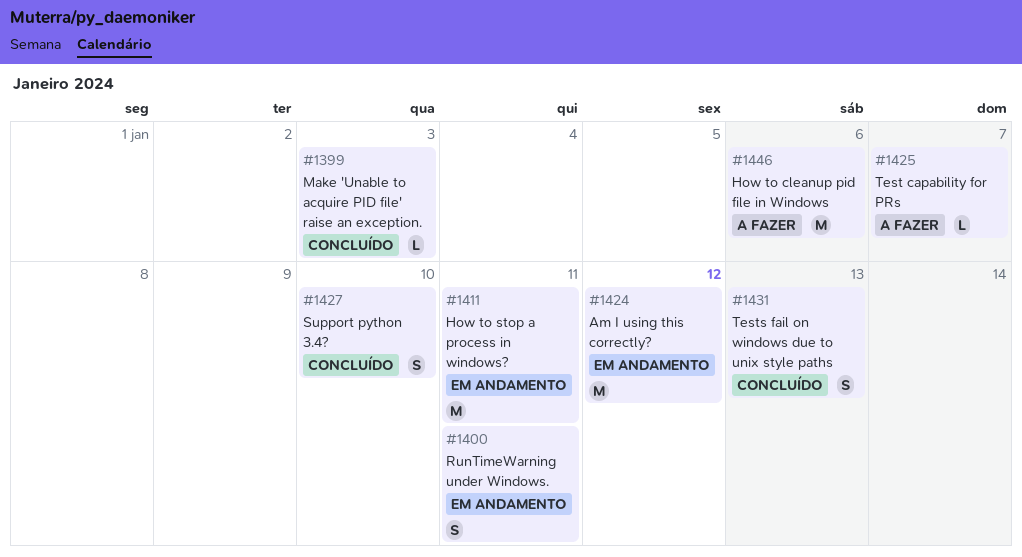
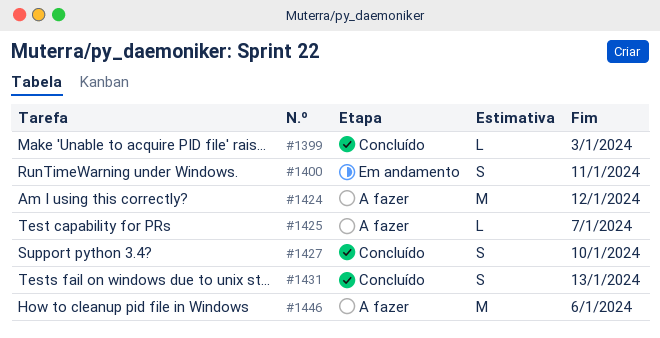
#1411: present -> none
#1424, status: Em andamento -> A fazer

